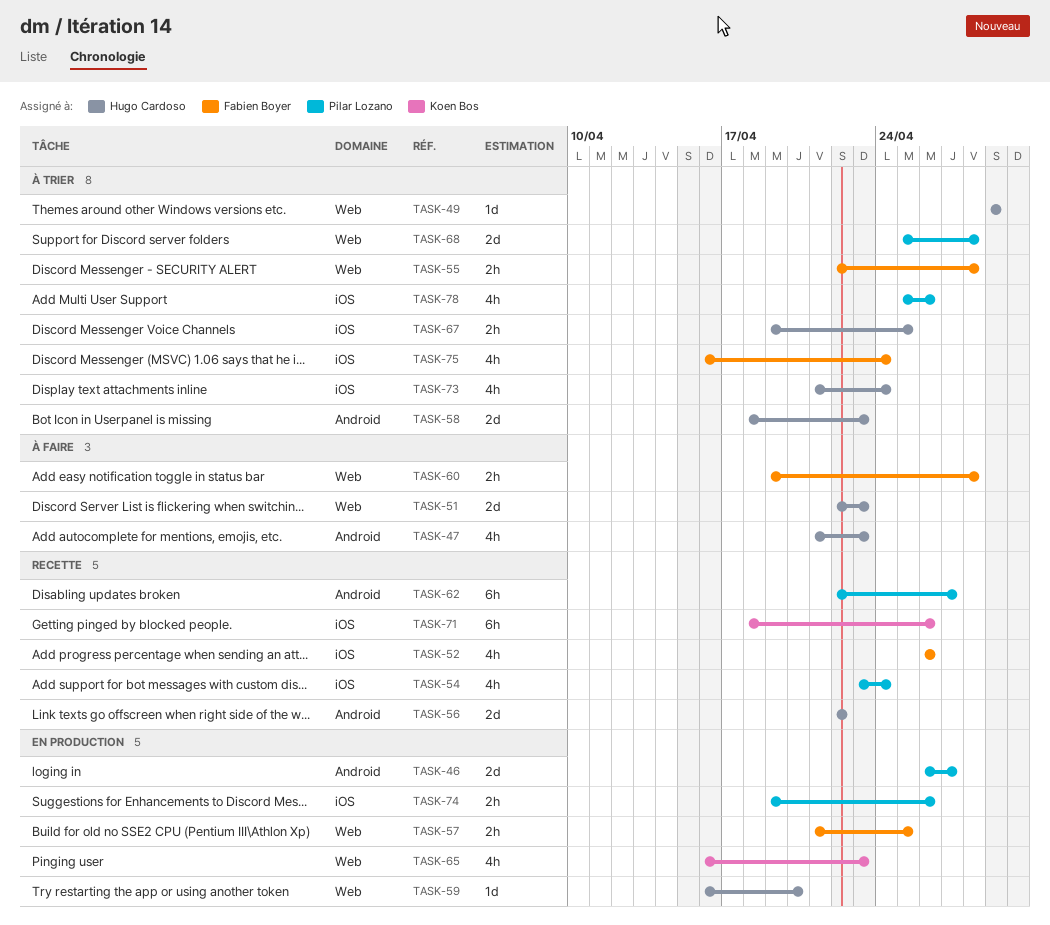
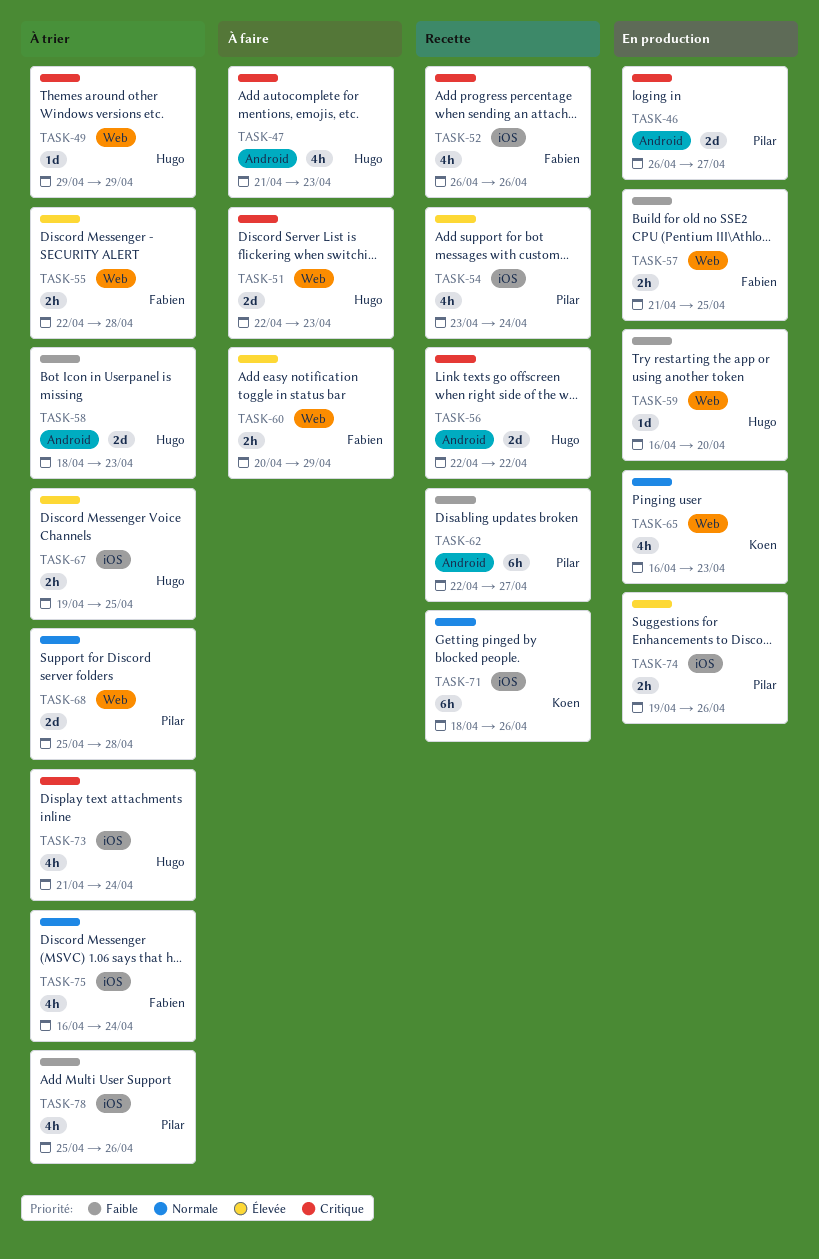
TASK-60, start: Apr 19 -> Apr 20
TASK-60, due: Apr 28 -> Apr 29

